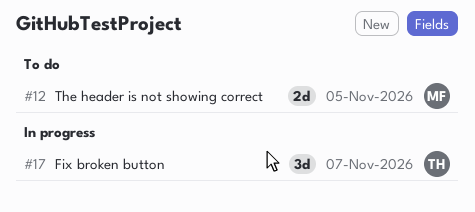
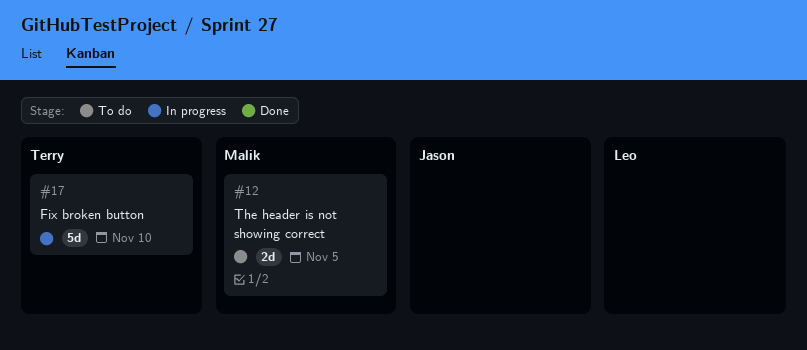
#17, estimate: 3d -> 5d
#17, due: Nov 7 -> Nov 10

